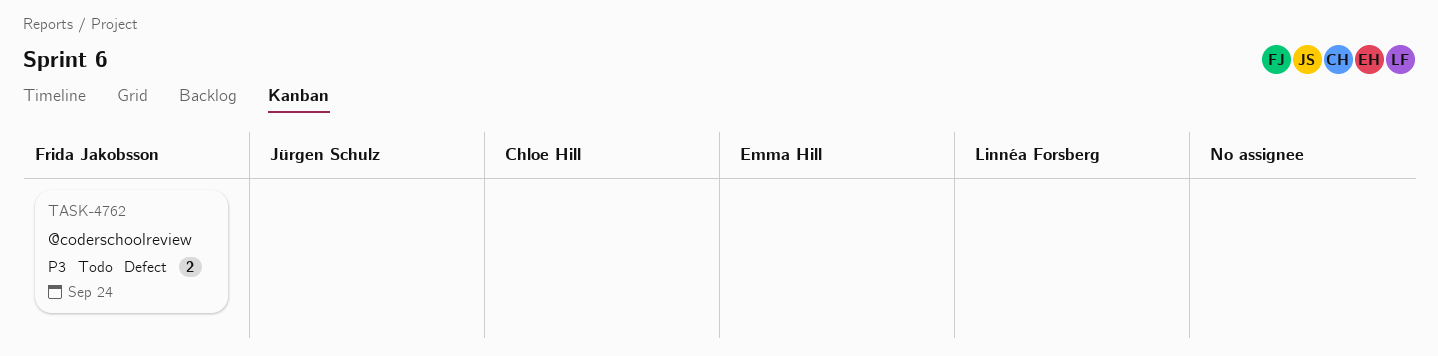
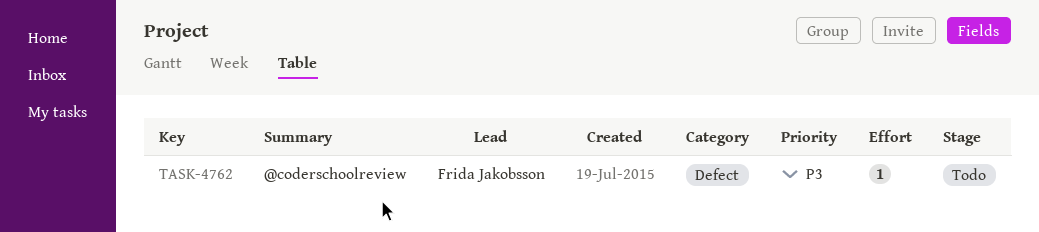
TASK-4762, estimate: 2 -> 1

